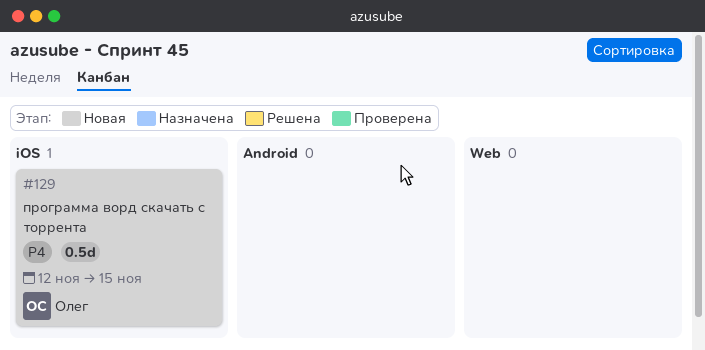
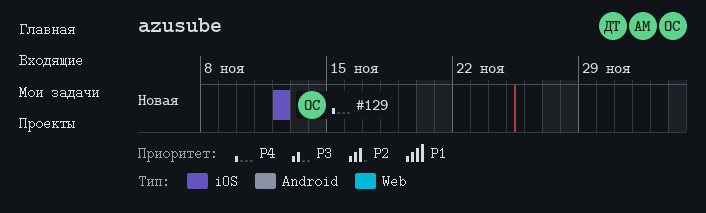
#129, due: Nov 15 -> Nov 12

